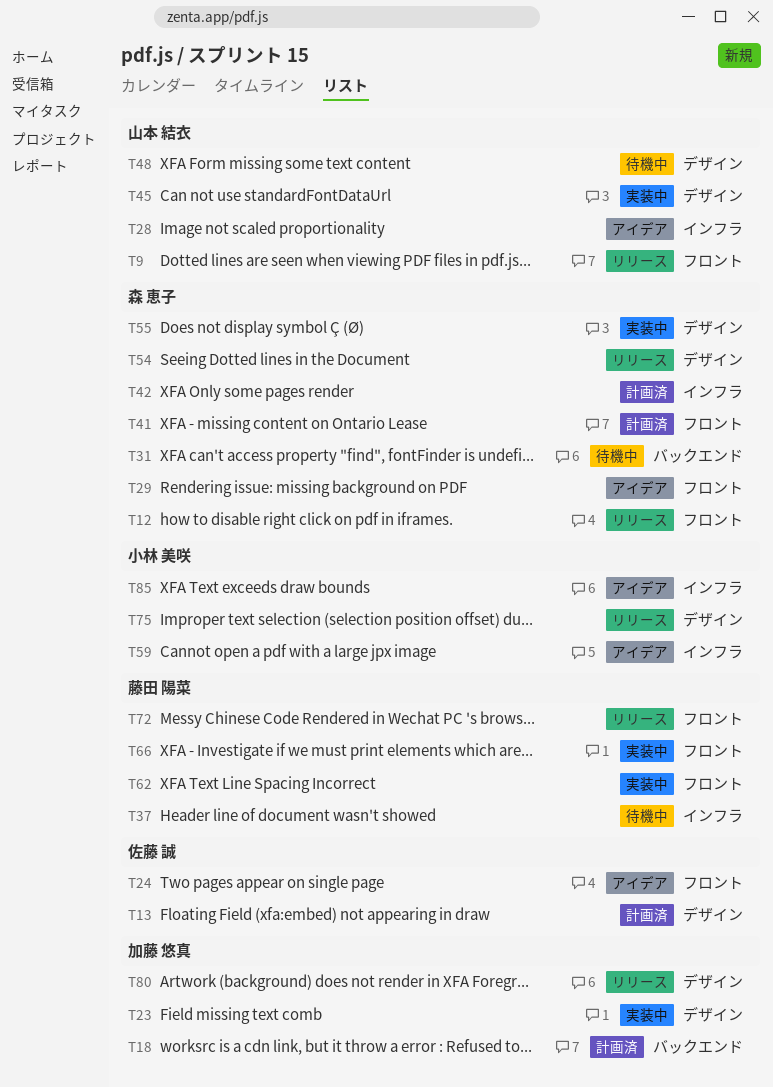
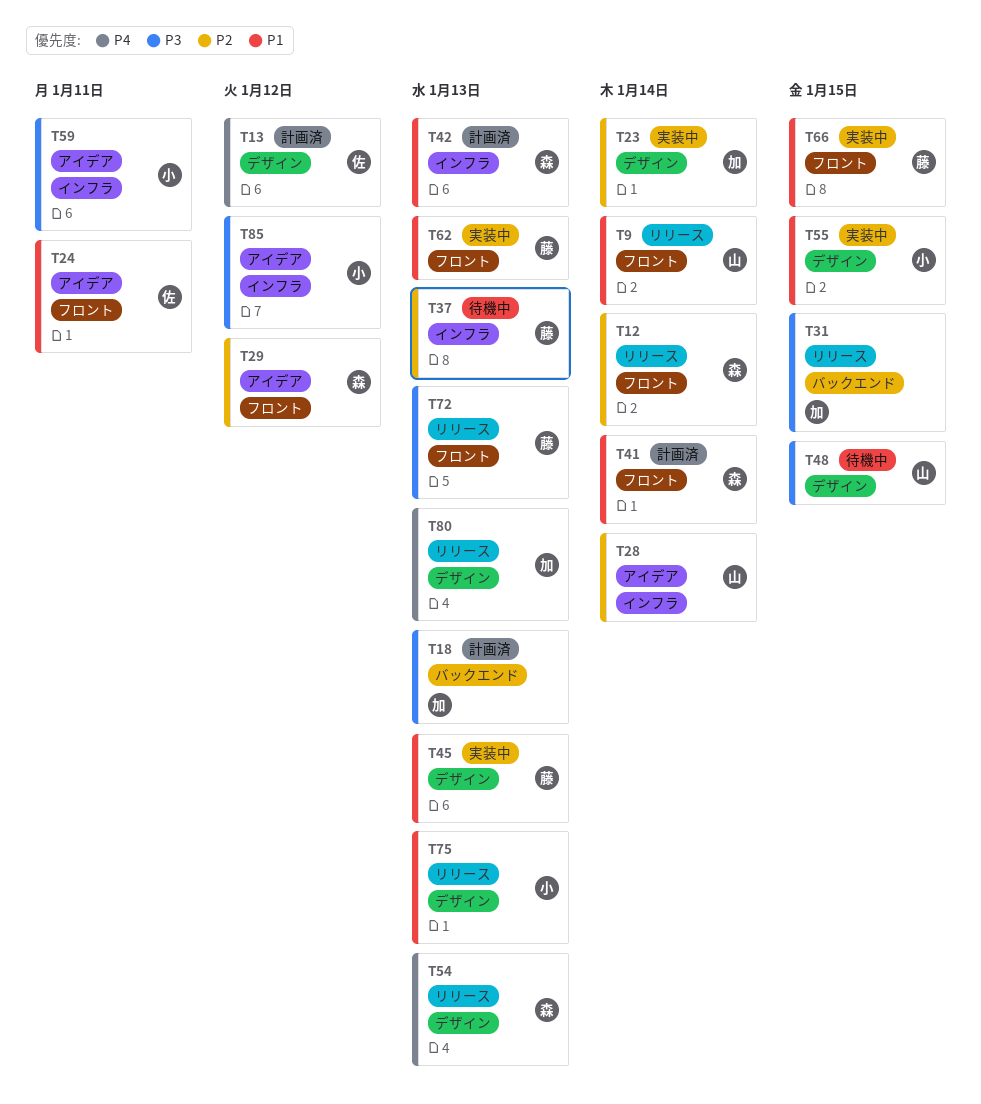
T31, status: 待機中 -> リリース
T31, owner: 森 恵子 -> 加藤 悠真
T45, owner: 山本 結衣 -> 藤田 陽菜
T55, owner: 森 恵子 -> 小林 美咲

